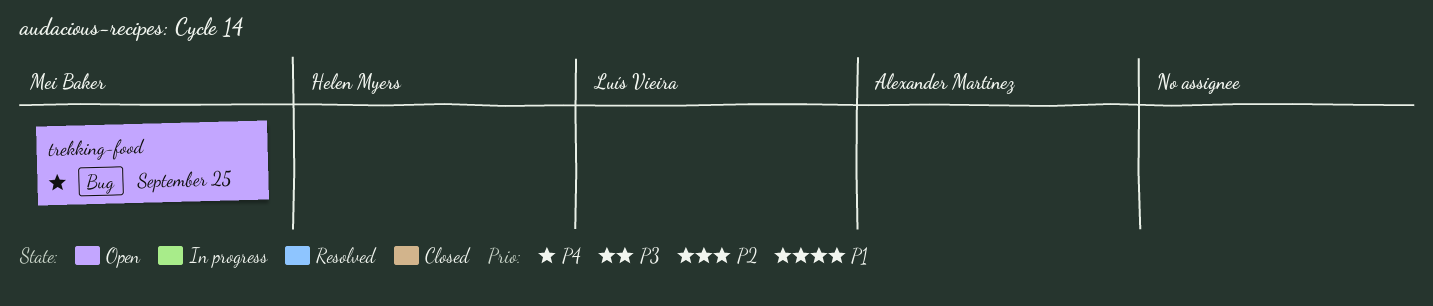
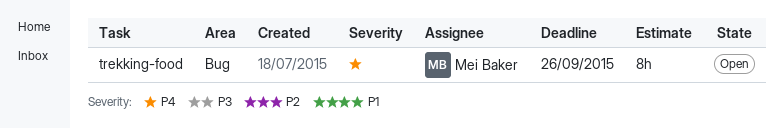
trekking-food, due: Sep 25 -> Sep 26

